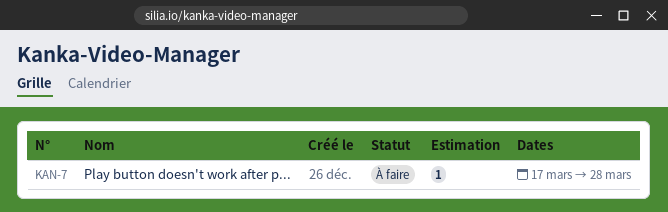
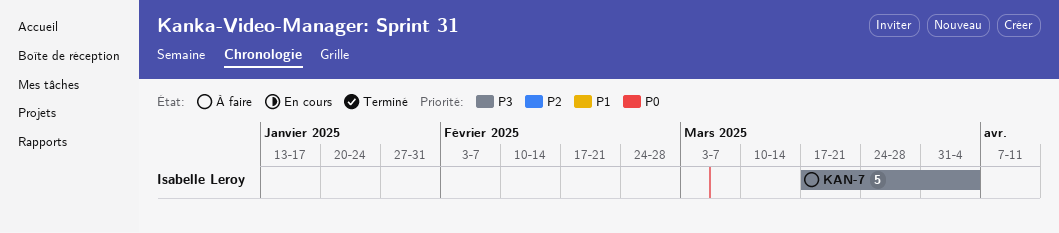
KAN-7, estimate: 1 -> 5
KAN-7, due: Mar 28 -> Apr 4

